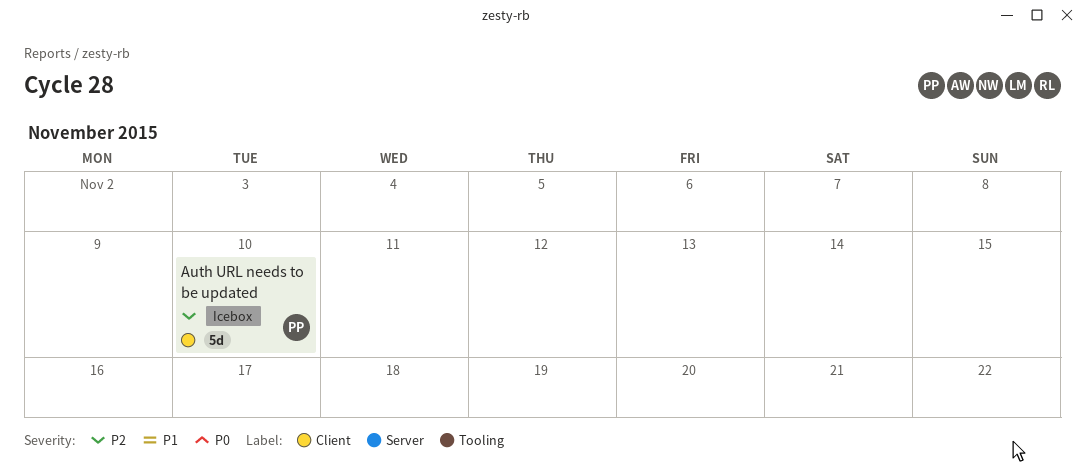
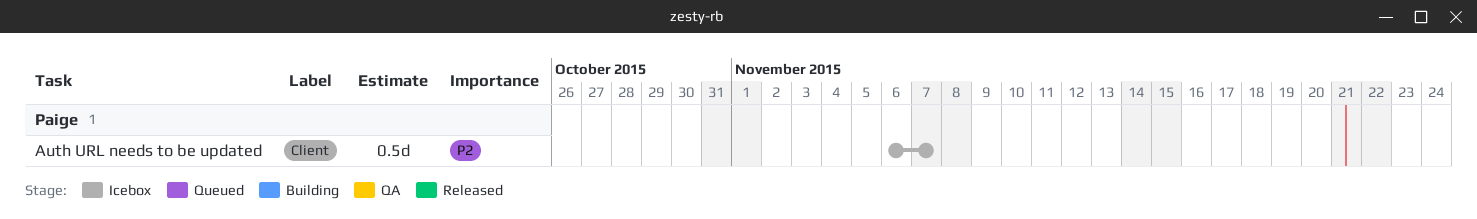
Auth URL needs to be updated, estimate: 5d -> 0.5d
Auth URL needs to be updated, due: Nov 10 -> Nov 7

